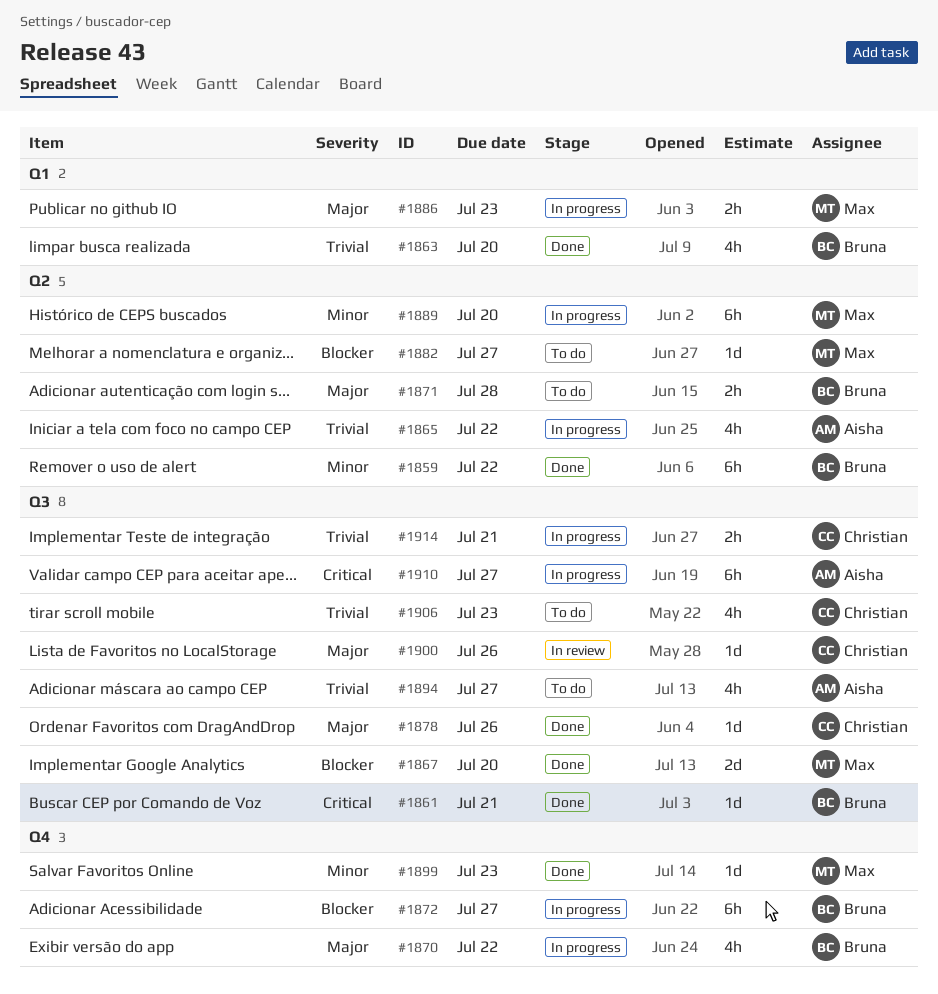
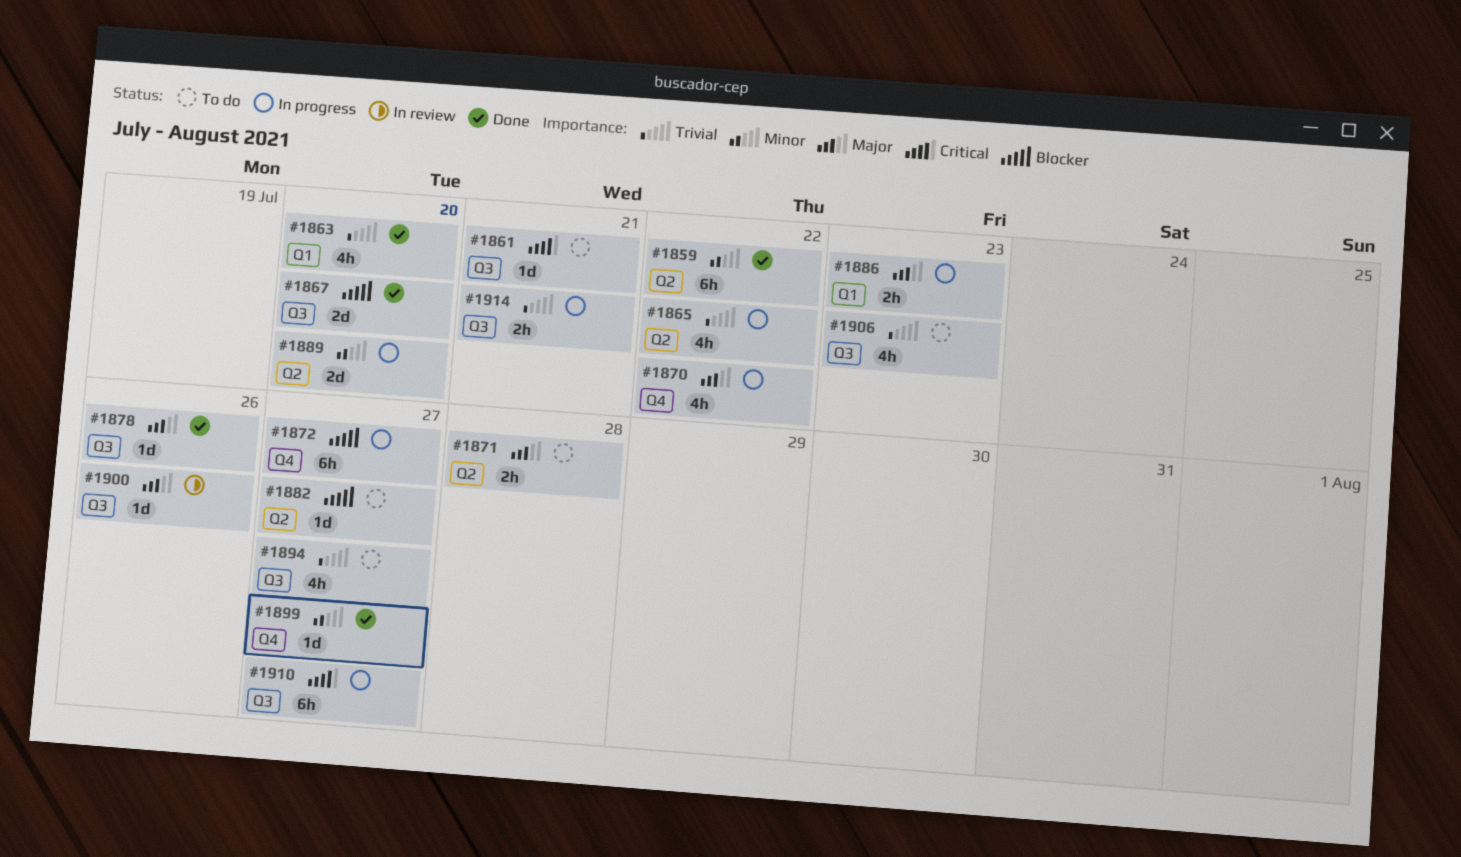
#1861, status: Done -> To do
#1889, estimate: 6h -> 2d
#1899, due: Jul 23 -> Jul 27

